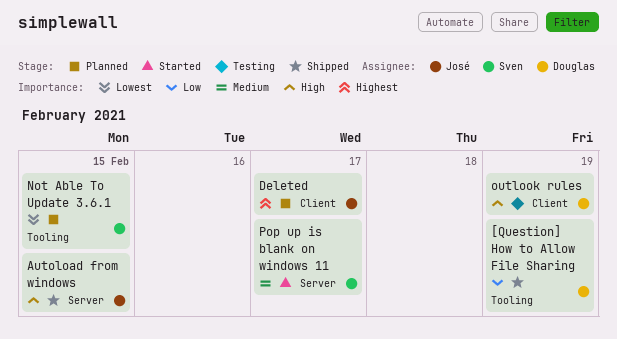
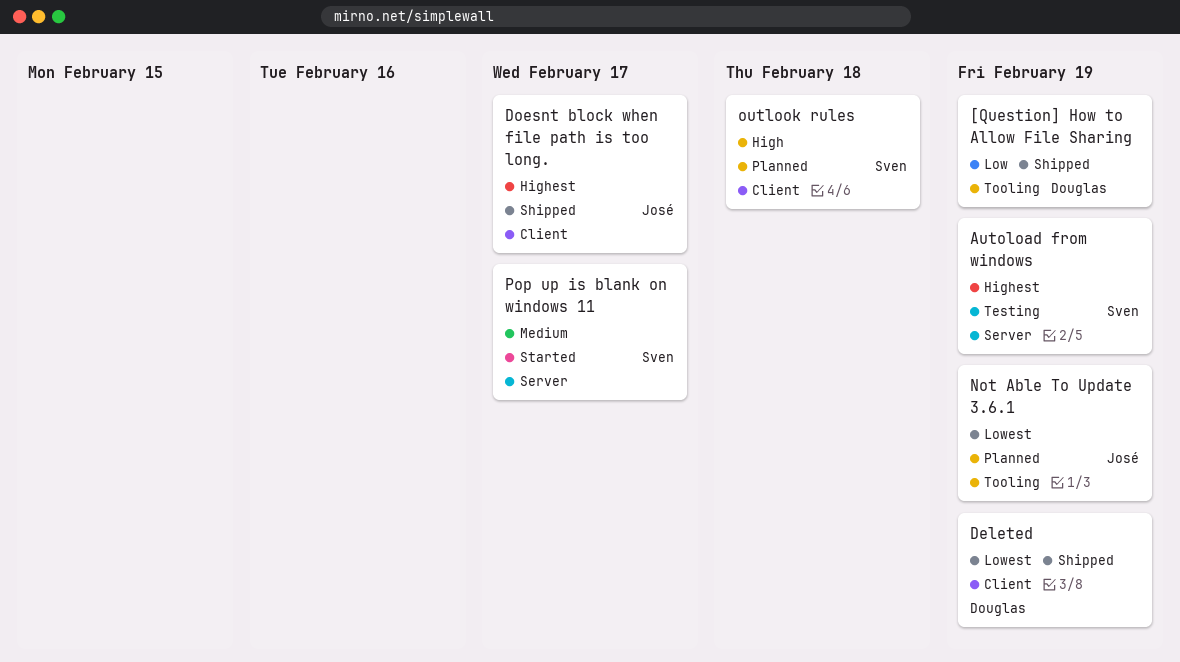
Autoload from windows, status: Shipped -> Testing
Autoload from windows, owner: José -> Sven
Autoload from windows, priority: High -> Highest
Autoload from windows, due: Feb 15 -> Feb 19
Deleted, status: Planned -> Shipped
Deleted, owner: José -> Douglas
Deleted, priority: Highest -> Lowest
Deleted, due: Feb 17 -> Feb 19
Doesnt block when file path is too long.: none -> present
Not Able To Update 3.6.1, owner: Sven -> José
Not Able To Update 3.6.1, due: Feb 15 -> Feb 19
outlook rules, status: Testing -> Planned
outlook rules, owner: Douglas -> Sven
outlook rules, due: Feb 19 -> Feb 18

